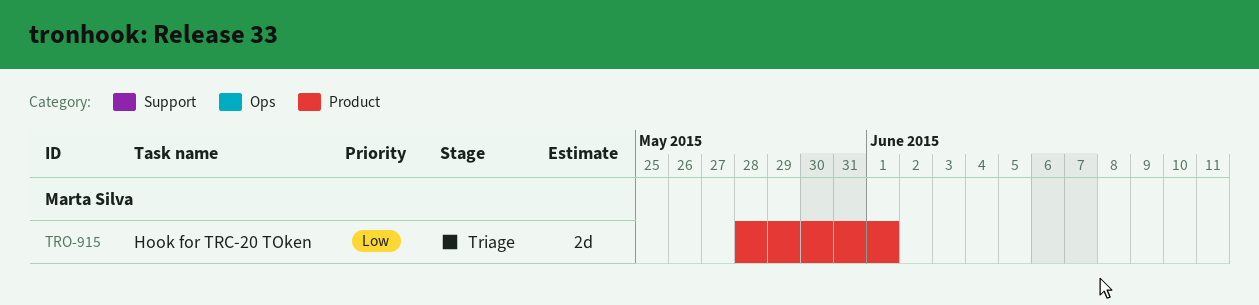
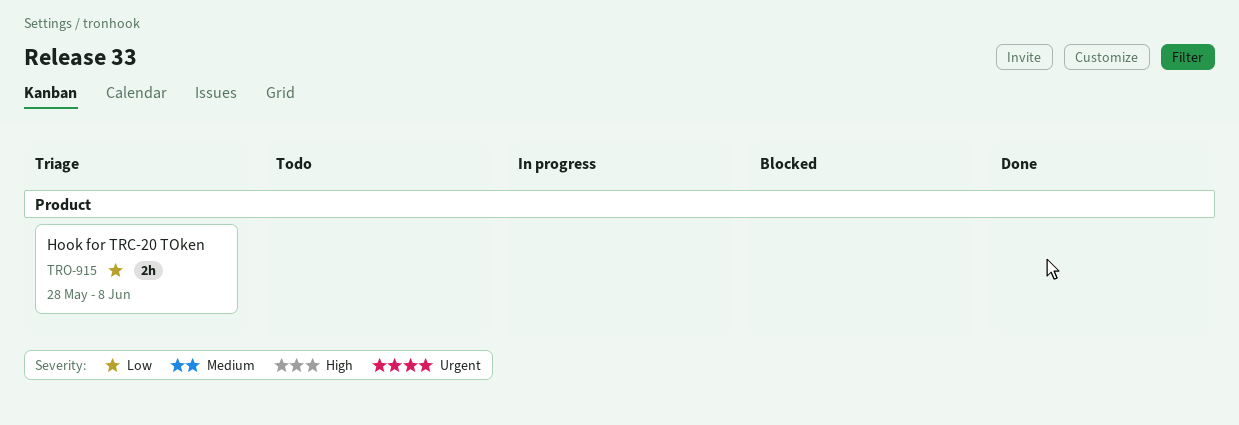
TRO-915, estimate: 2d -> 2h
TRO-915, due: Jun 1 -> Jun 8

